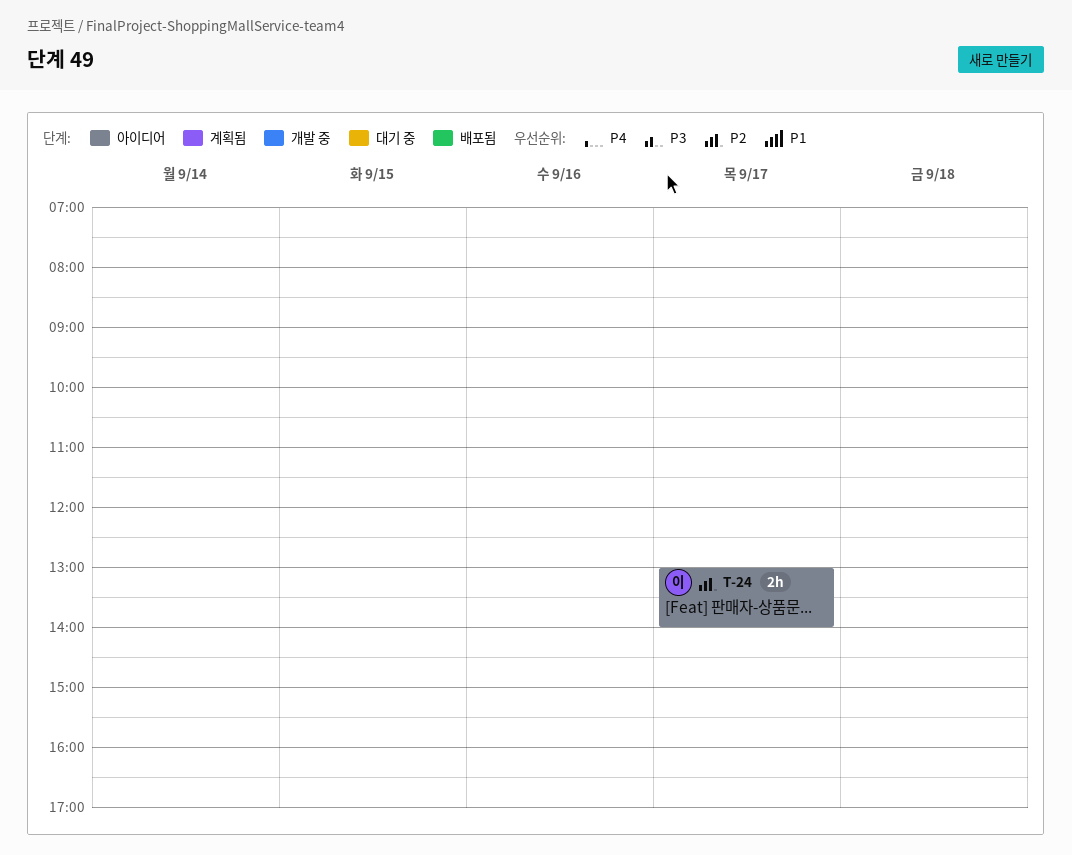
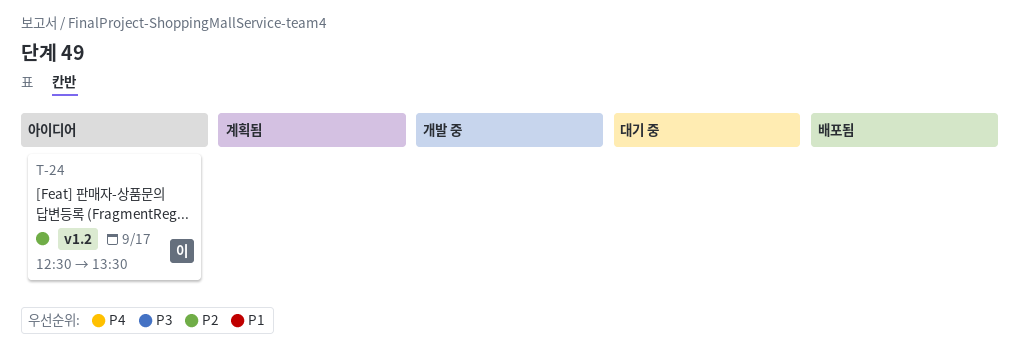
T-24, begins: 13:00 -> 12:30
T-24, ends: 14:00 -> 13:30

